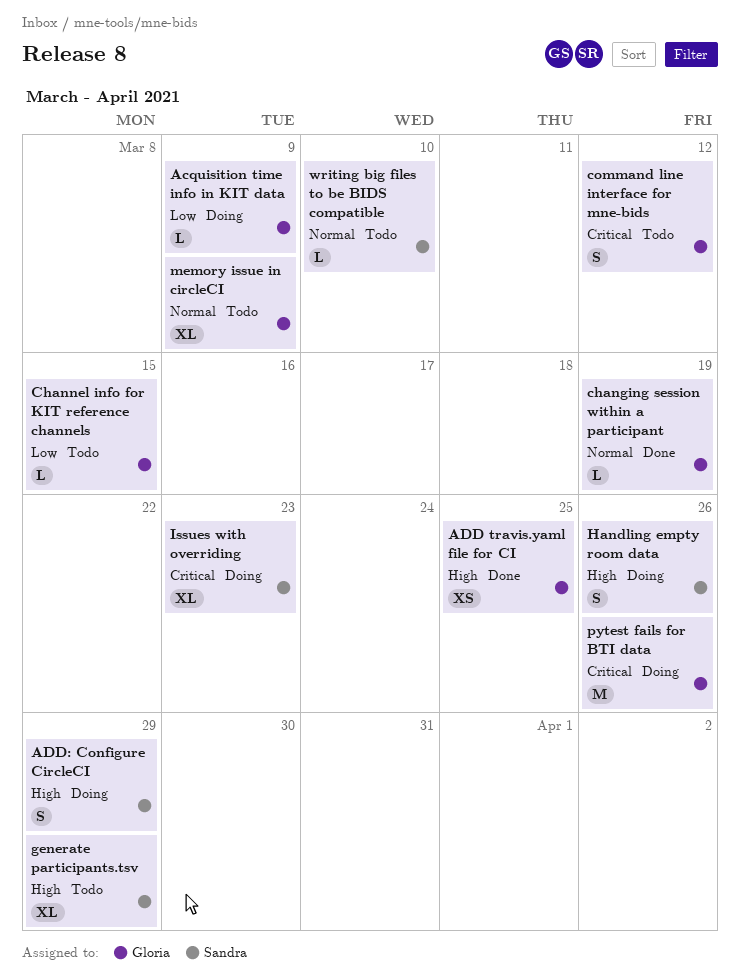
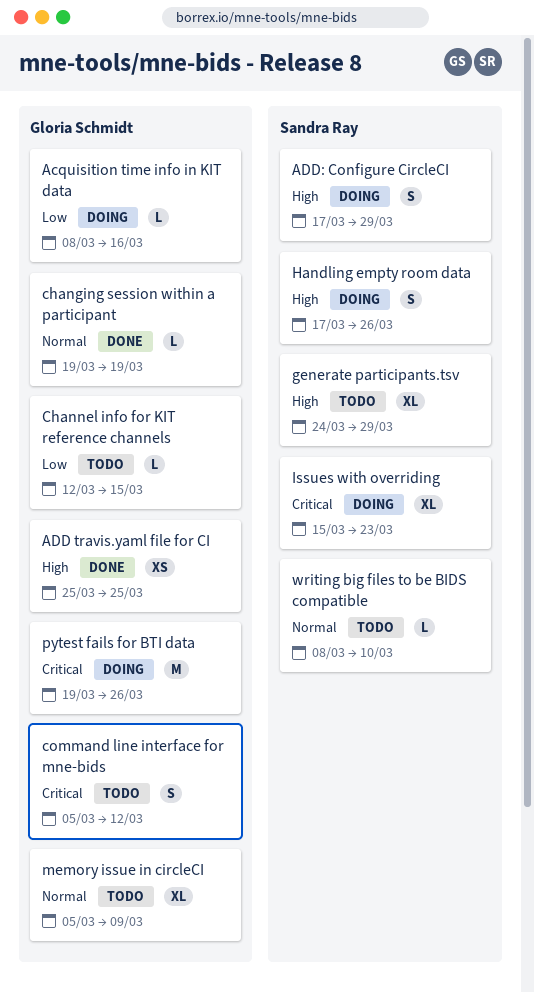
Acquisition time info in KIT data, due: Mar 9 -> Mar 16

